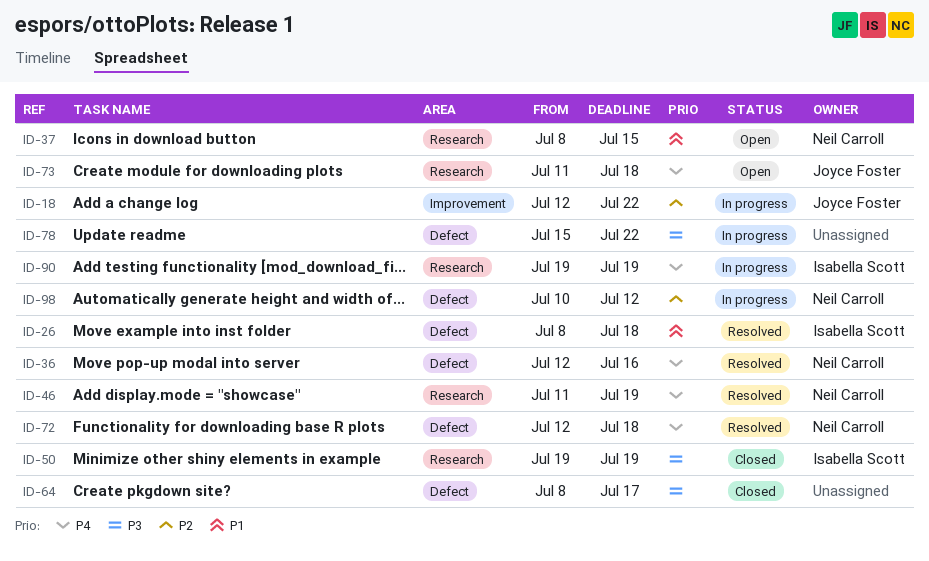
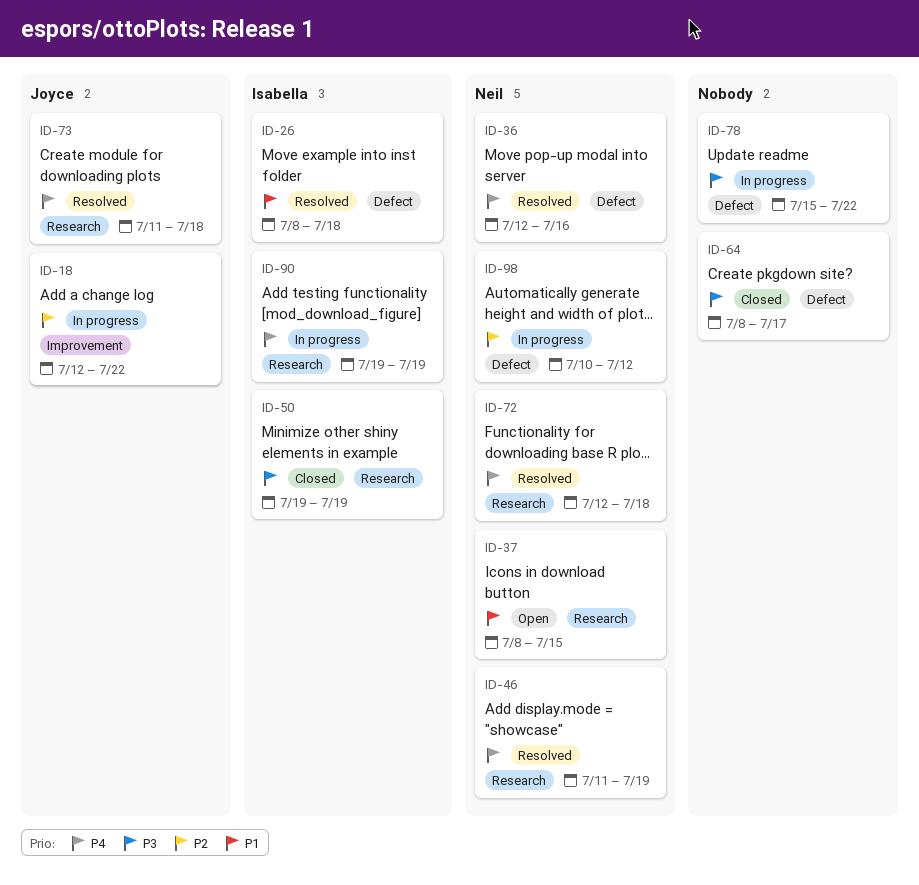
ID-72, label: Defect -> Research
ID-73, status: Open -> Resolved

